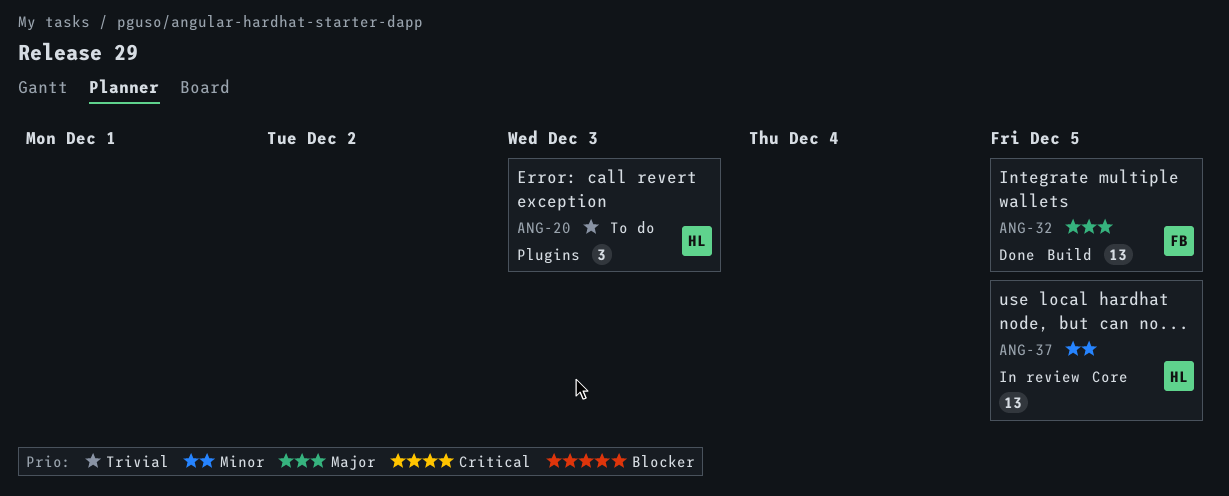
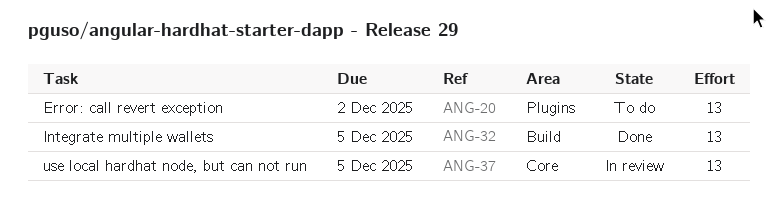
ANG-20, estimate: 3 -> 13
ANG-20, due: Dec 3 -> Dec 2

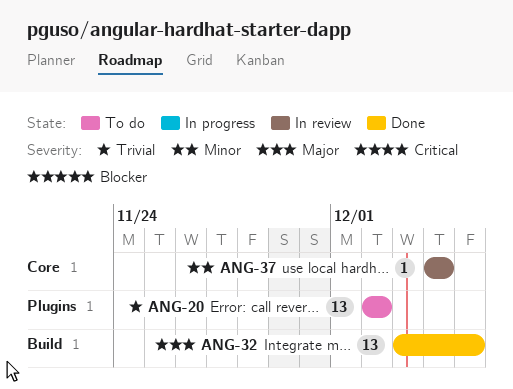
ANG-37, estimate: 13 -> 1
ANG-37, due: Dec 5 -> Dec 4

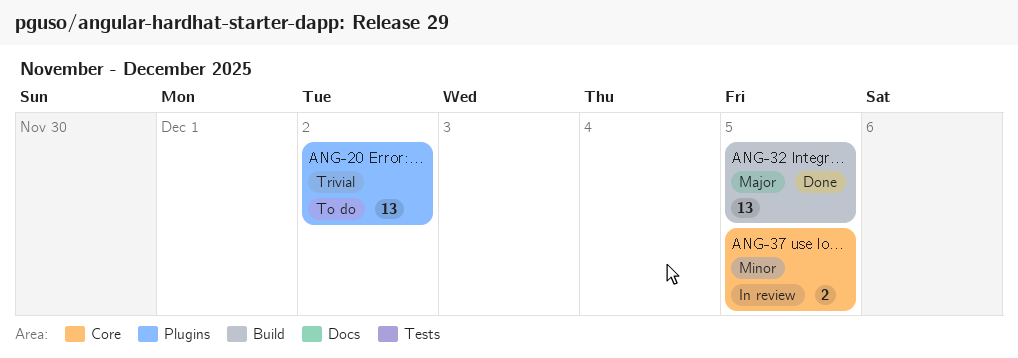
ANG-37, estimate: 1 -> 2
ANG-37, due: Dec 4 -> Dec 5

